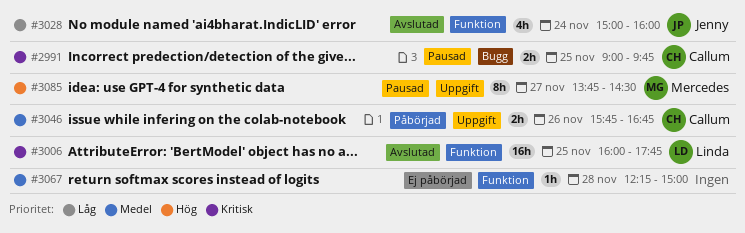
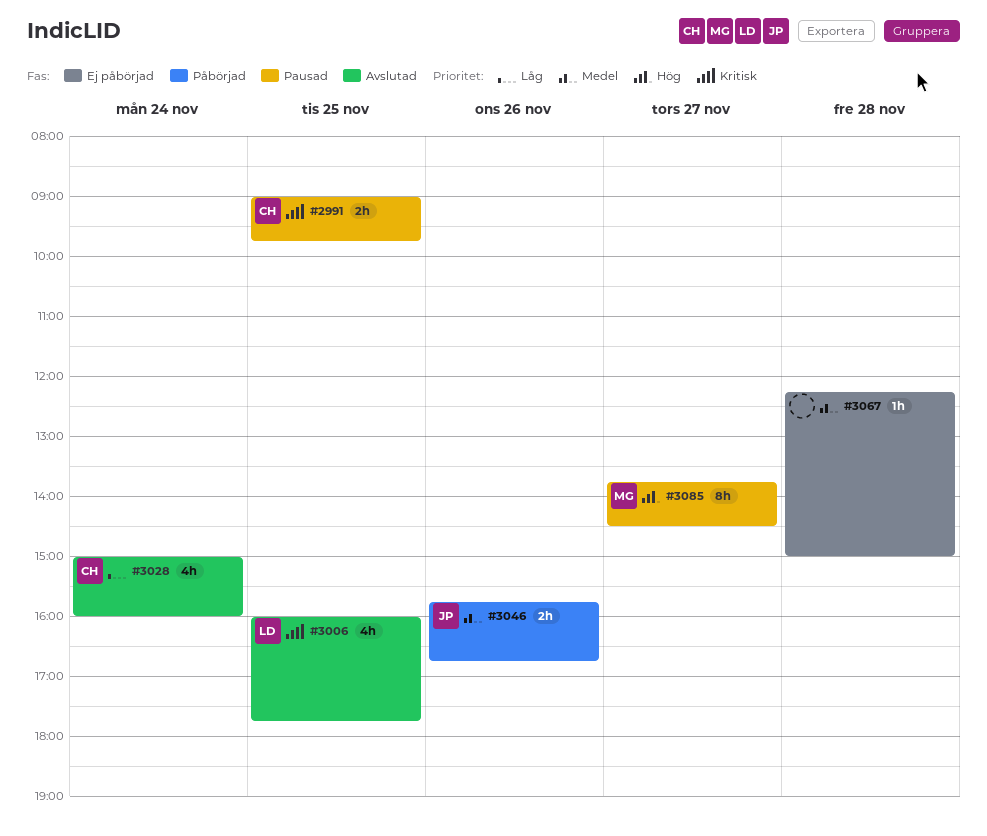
#3006, estimate: 16h -> 4h
#3028, owner: Jenny -> Callum
#3046, owner: Callum -> Jenny

